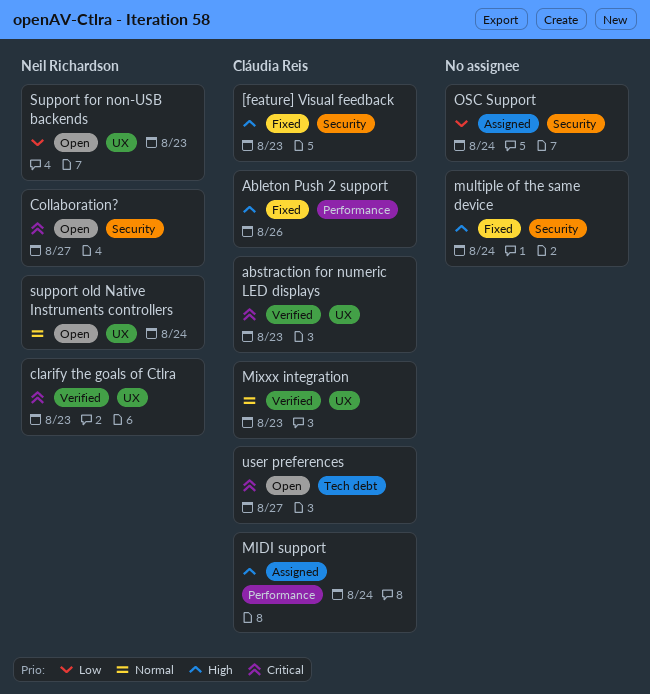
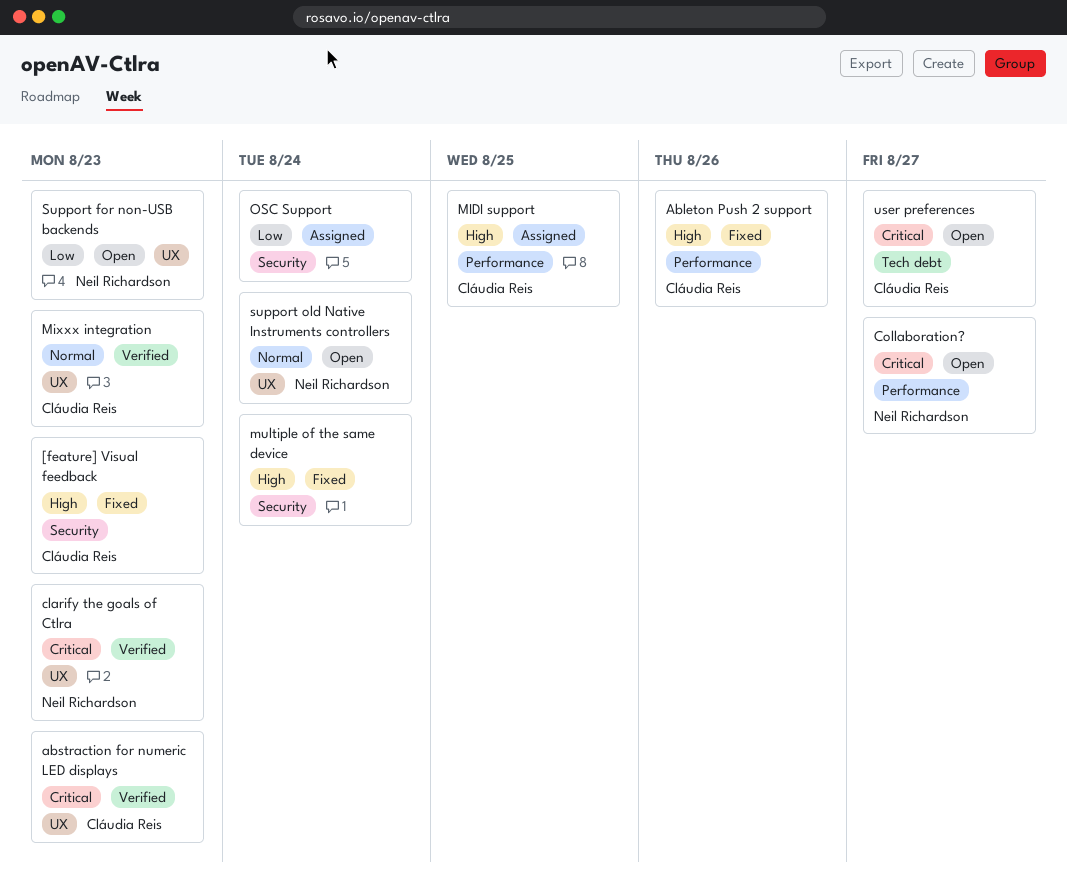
Collaboration?, label: Security -> Performance
MIDI support, due: Aug 24 -> Aug 25

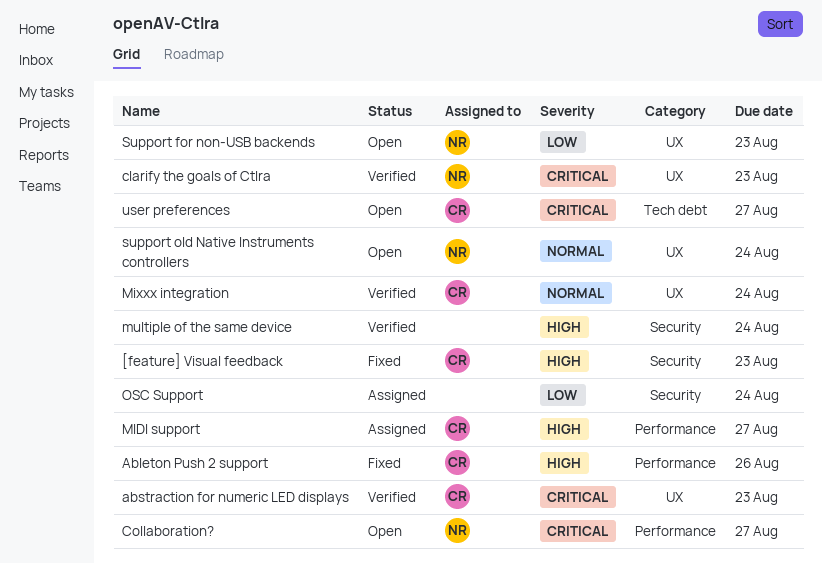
MIDI support, due: Aug 25 -> Aug 27
Mixxx integration, due: Aug 23 -> Aug 24
multiple of the same device, status: Fixed -> Verified

